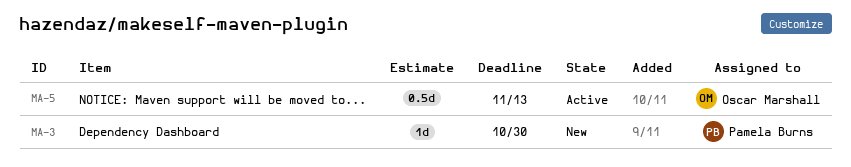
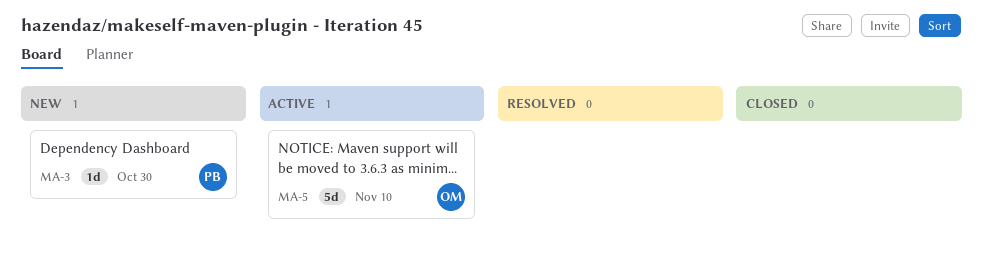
MA-5, estimate: 0.5d -> 5d
MA-5, due: Nov 13 -> Nov 10

